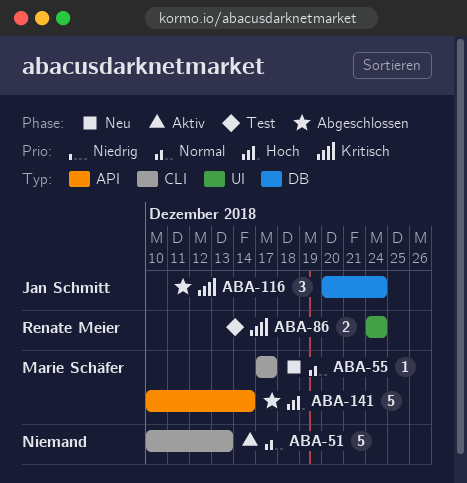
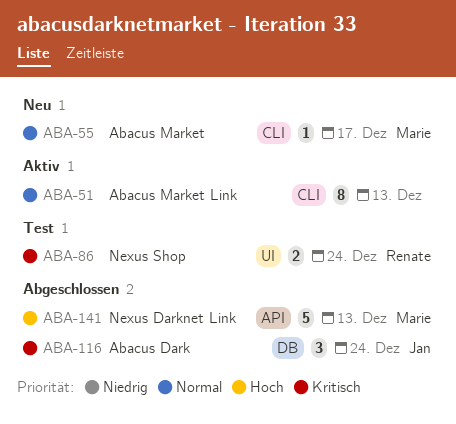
ABA-51, estimate: 5 -> 8
ABA-141, due: Dec 14 -> Dec 13

